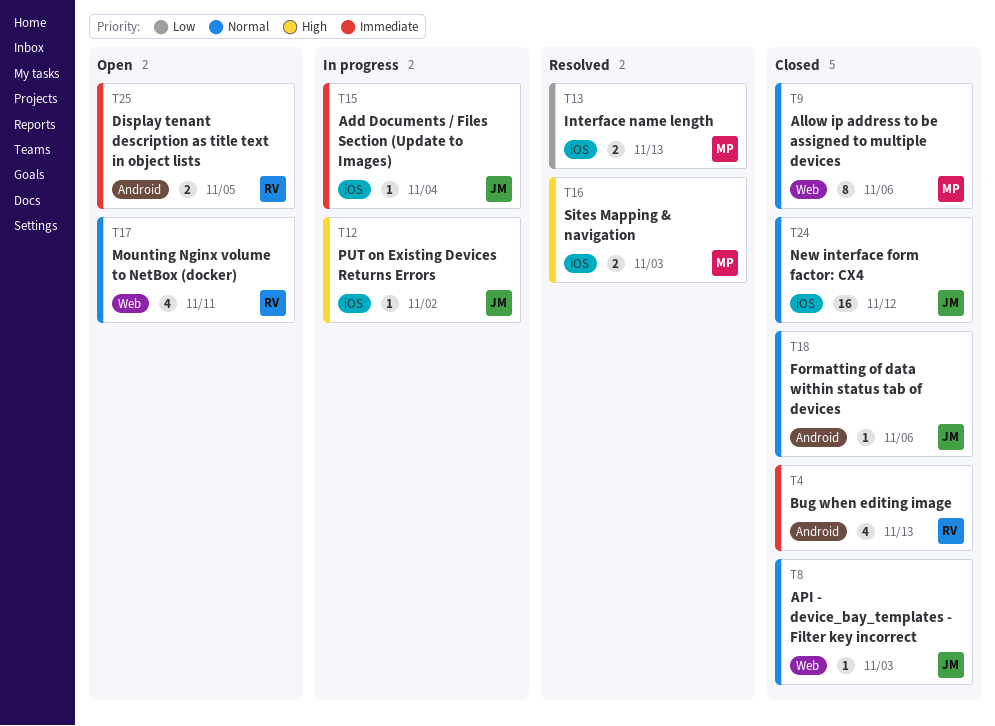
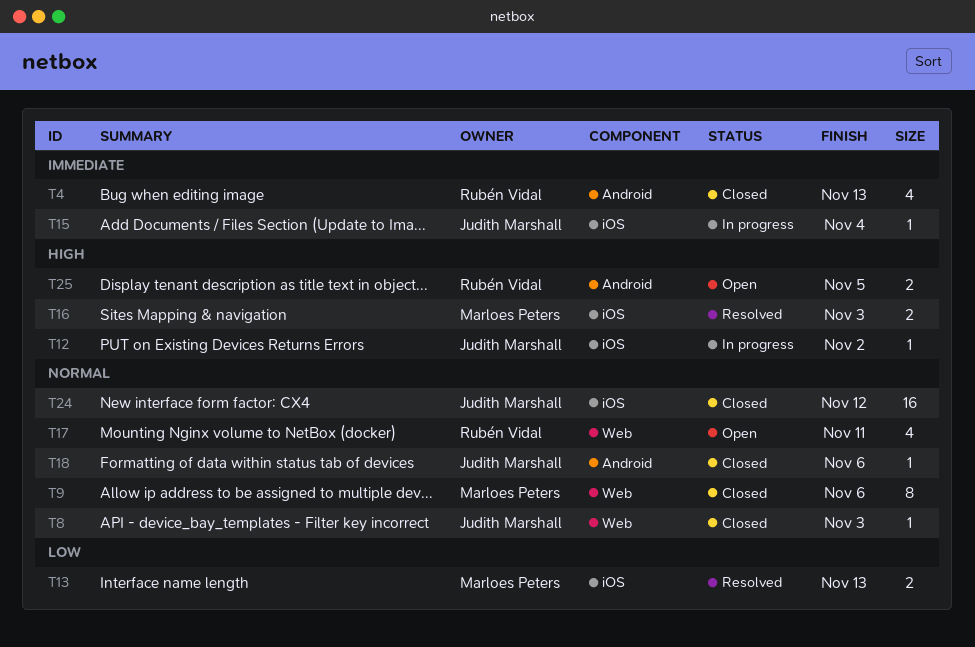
T25, priority: Immediate -> High

